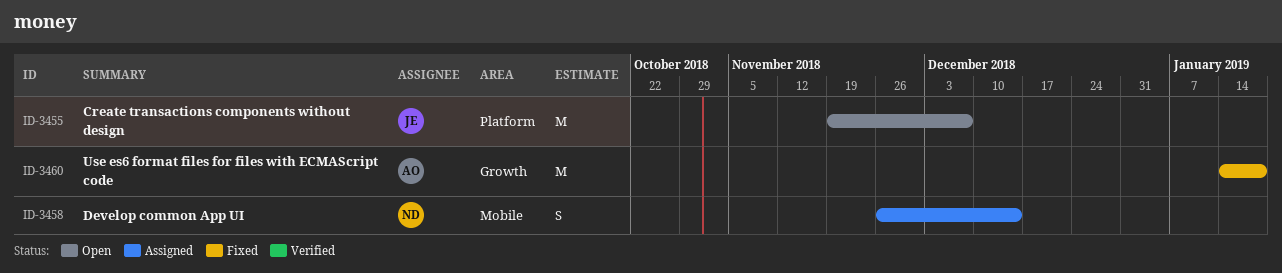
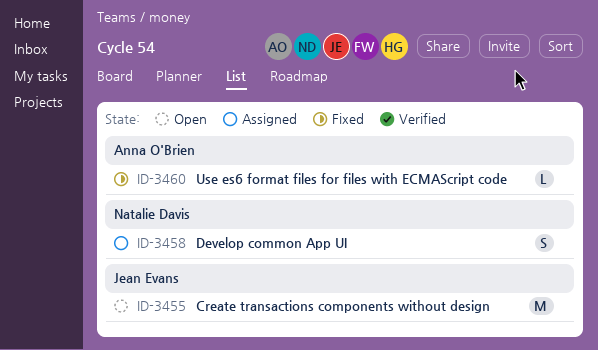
ID-3460, estimate: M -> L

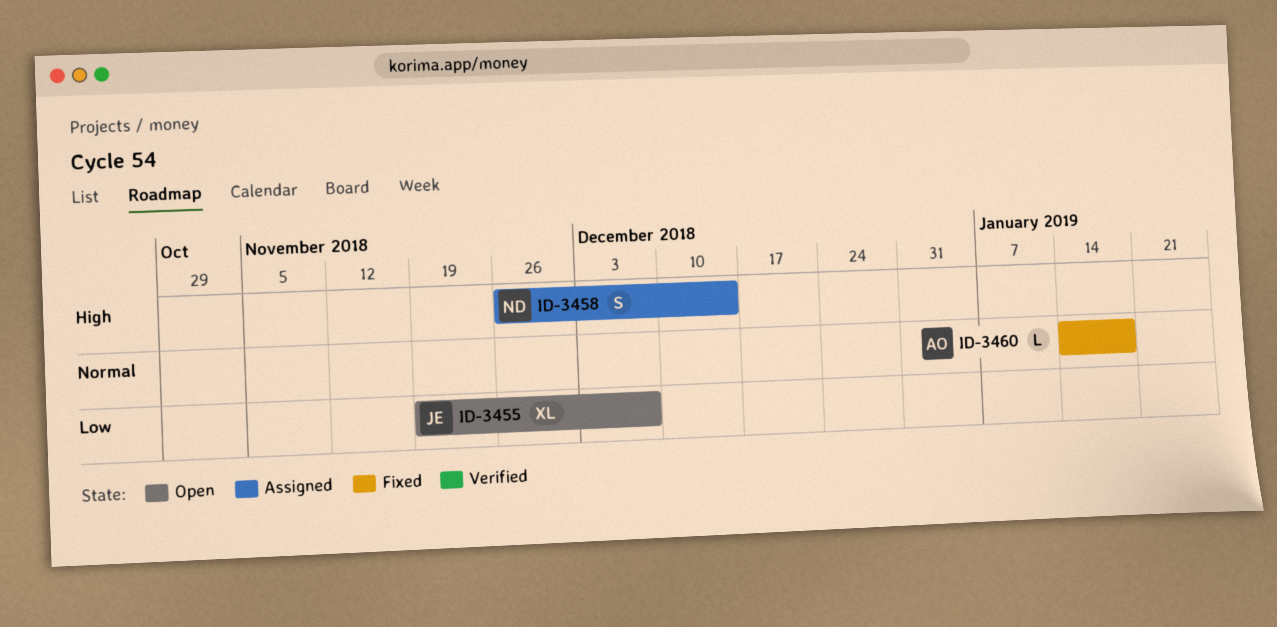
ID-3455, estimate: M -> XL

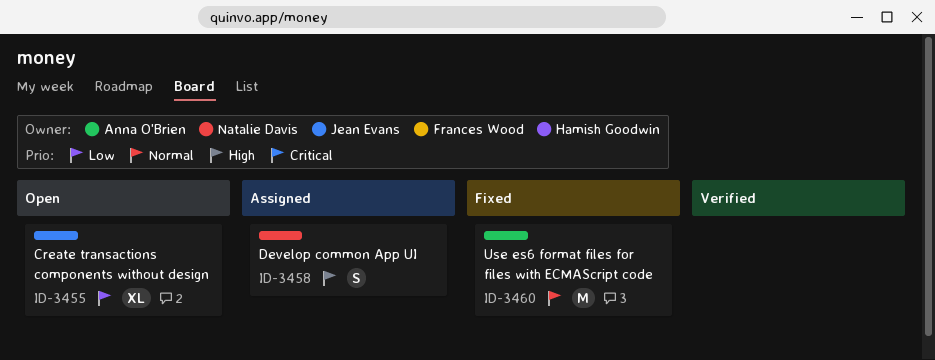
ID-3460, estimate: L -> M

